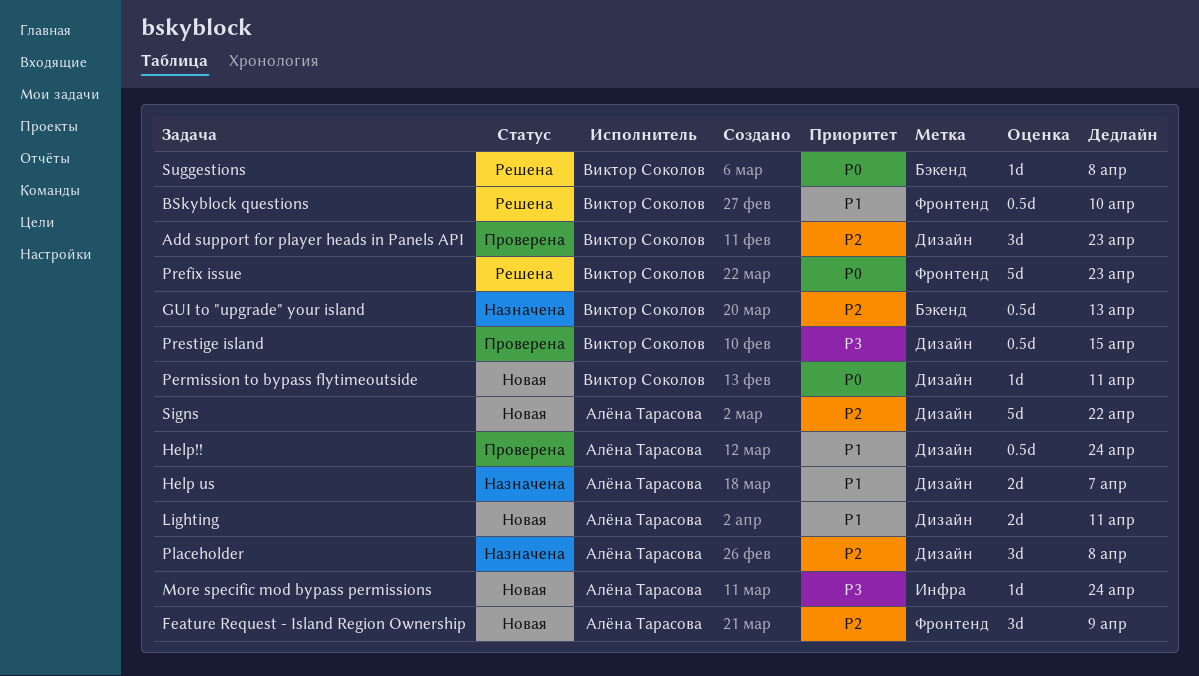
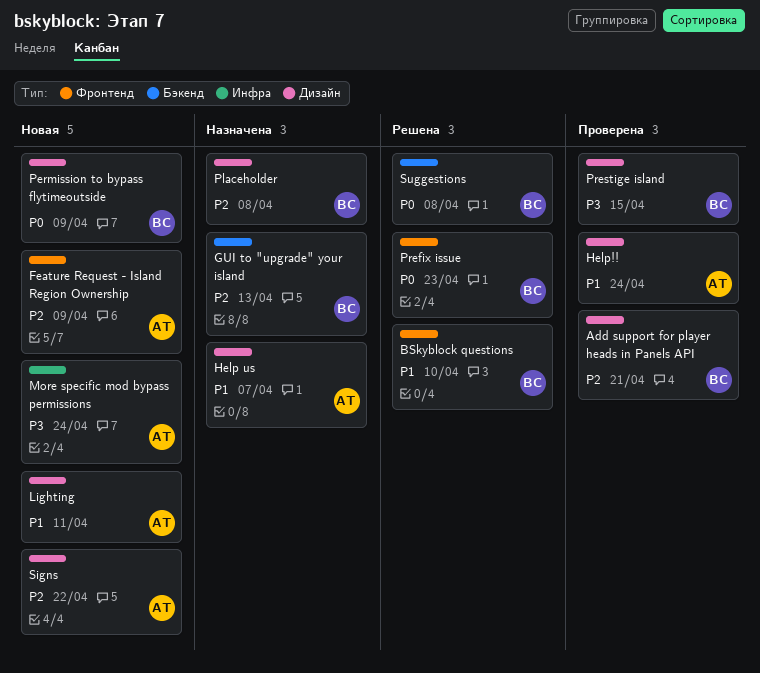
Add support for player heads in Panels API, due: Apr 23 -> Apr 21
Permission to bypass flytimeoutside, due: Apr 11 -> Apr 9
Placeholder, owner: Алёна Тарасова -> Виктор Соколов

